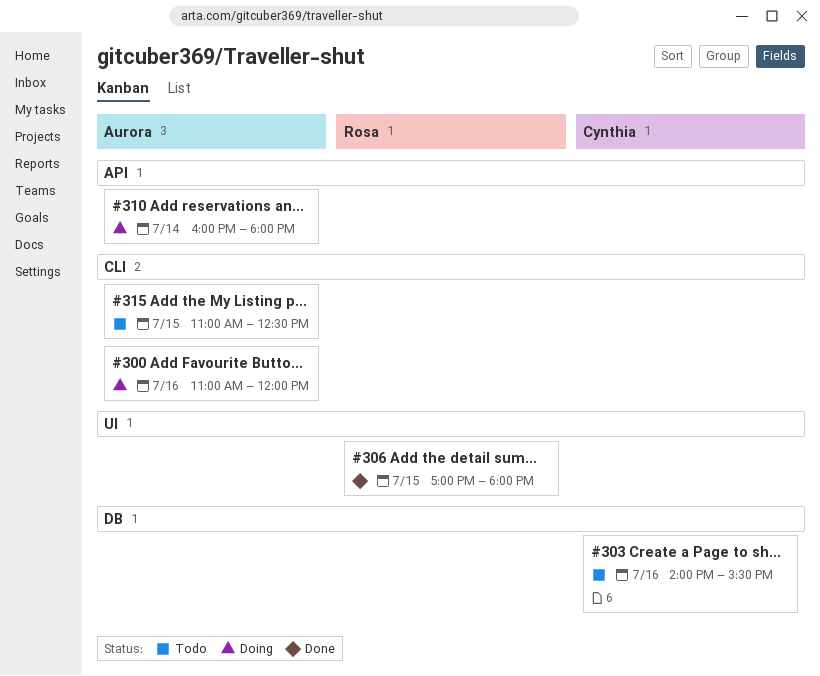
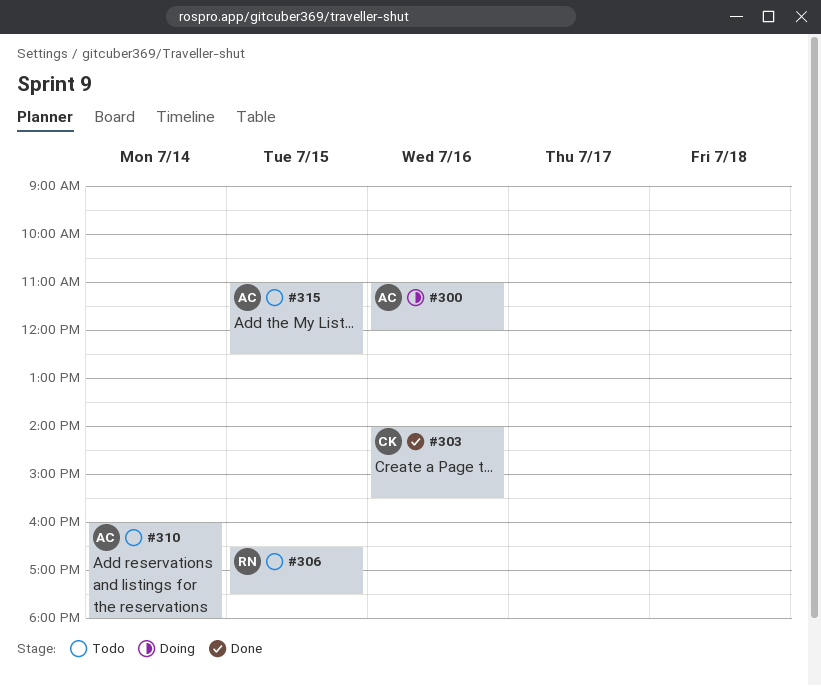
#303, status: Todo -> Done
#306, status: Done -> Todo
#306, begins: 17:00 -> 16:30
#306, ends: 18:00 -> 17:30
#310, status: Doing -> Todo

